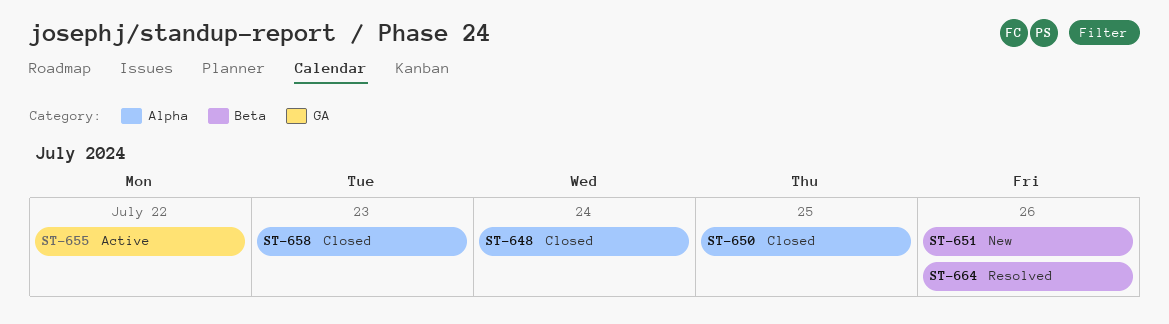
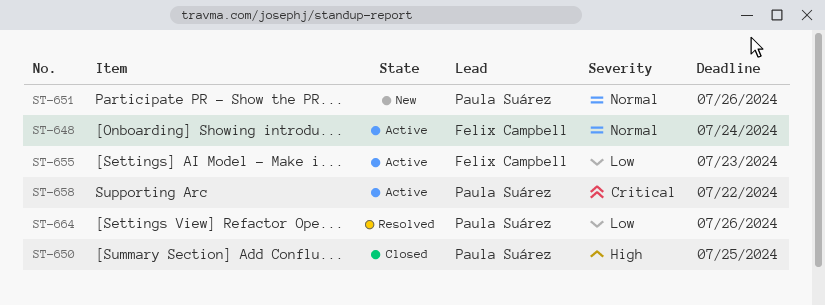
ST-648, status: Closed -> Active
ST-655, due: Jul 22 -> Jul 23
ST-658, status: Closed -> Active
ST-658, due: Jul 23 -> Jul 22

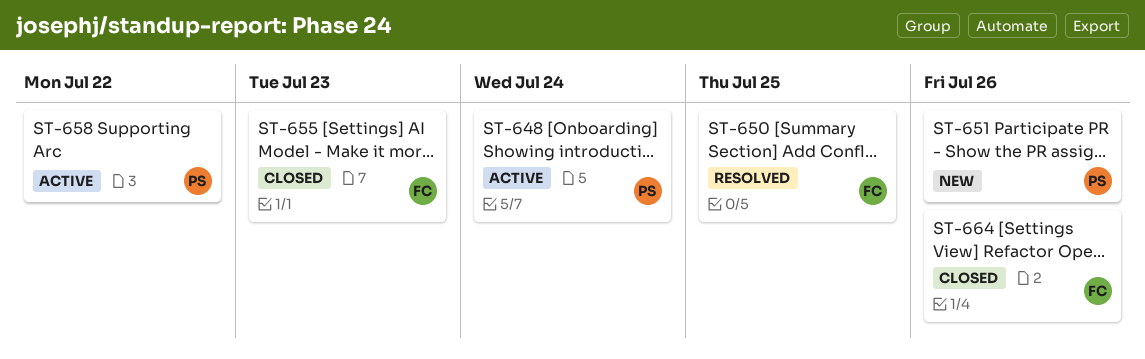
ST-648, owner: Felix Campbell -> Paula Suárez
ST-650, status: Closed -> Resolved
ST-650, owner: Paula Suárez -> Felix Campbell
ST-655, status: Active -> Closed
ST-664, status: Resolved -> Closed
ST-664, owner: Paula Suárez -> Felix Campbell

